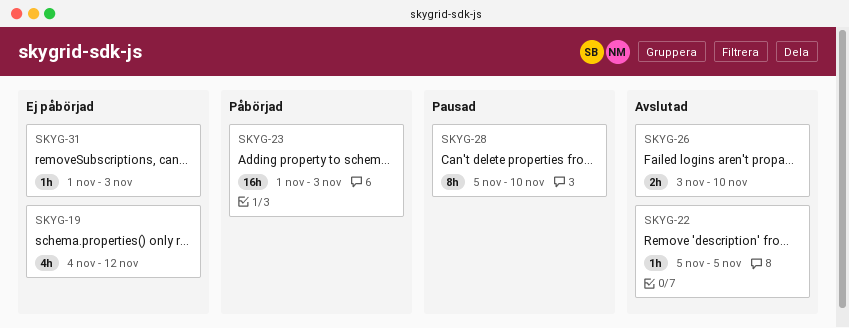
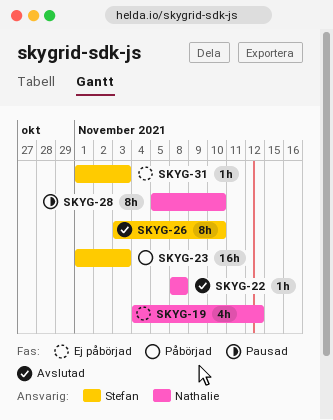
SKYG-22, start: Nov 5 -> Nov 8
SKYG-22, due: Nov 5 -> Nov 8
SKYG-26, estimate: 2h -> 8h

